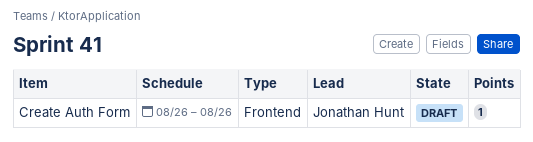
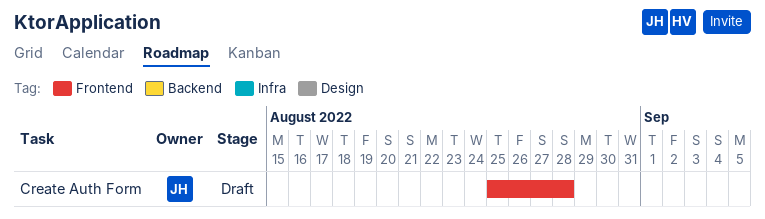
Create Auth Form, start: Aug 26 -> Aug 25
Create Auth Form, due: Aug 26 -> Aug 28

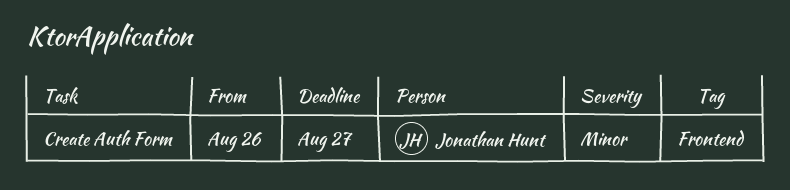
Create Auth Form, start: Aug 25 -> Aug 26
Create Auth Form, due: Aug 28 -> Aug 27

